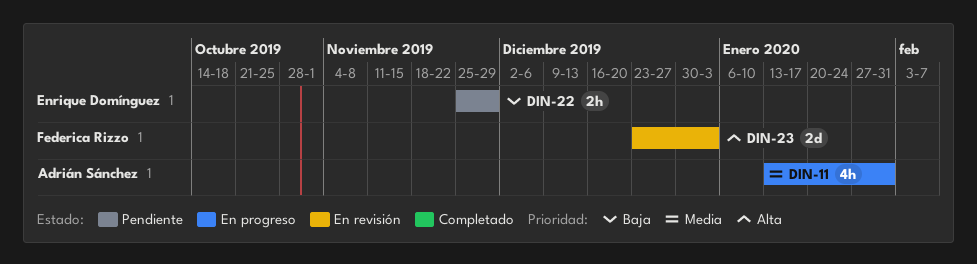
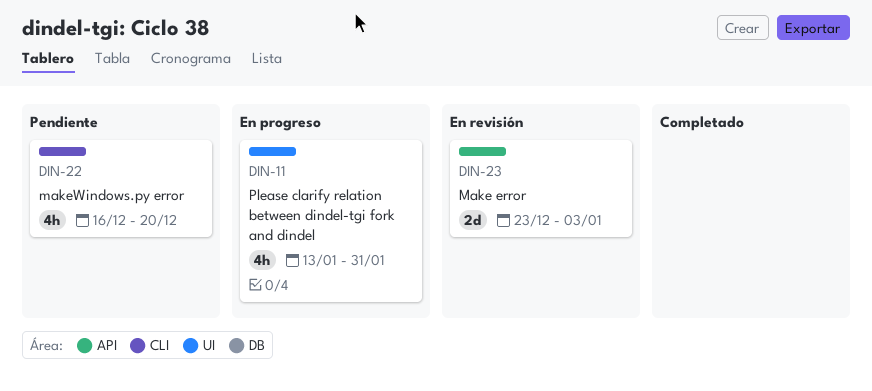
DIN-22, estimate: 2h -> 4h
DIN-22, start: Nov 25 -> Dec 16
DIN-22, due: Nov 29 -> Dec 20

